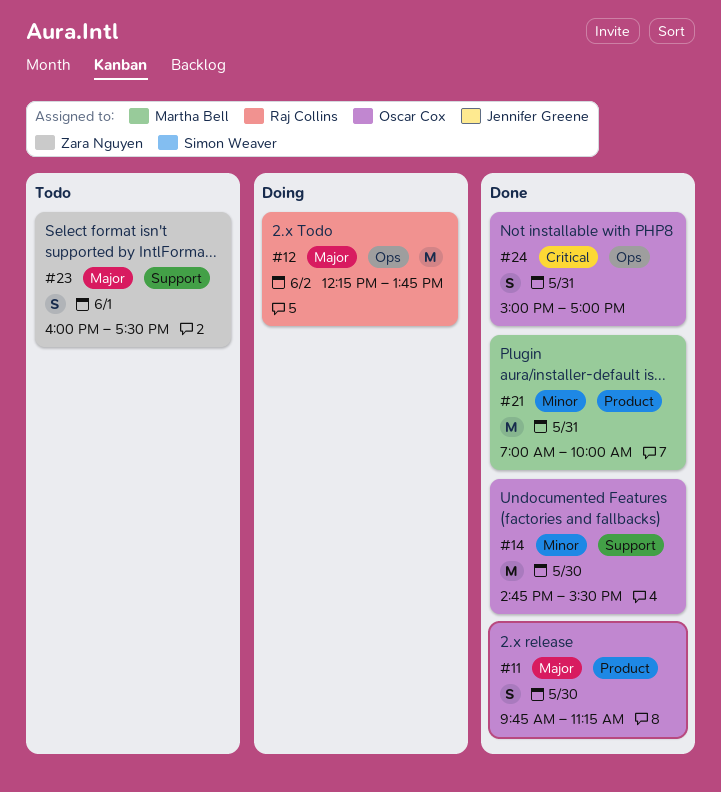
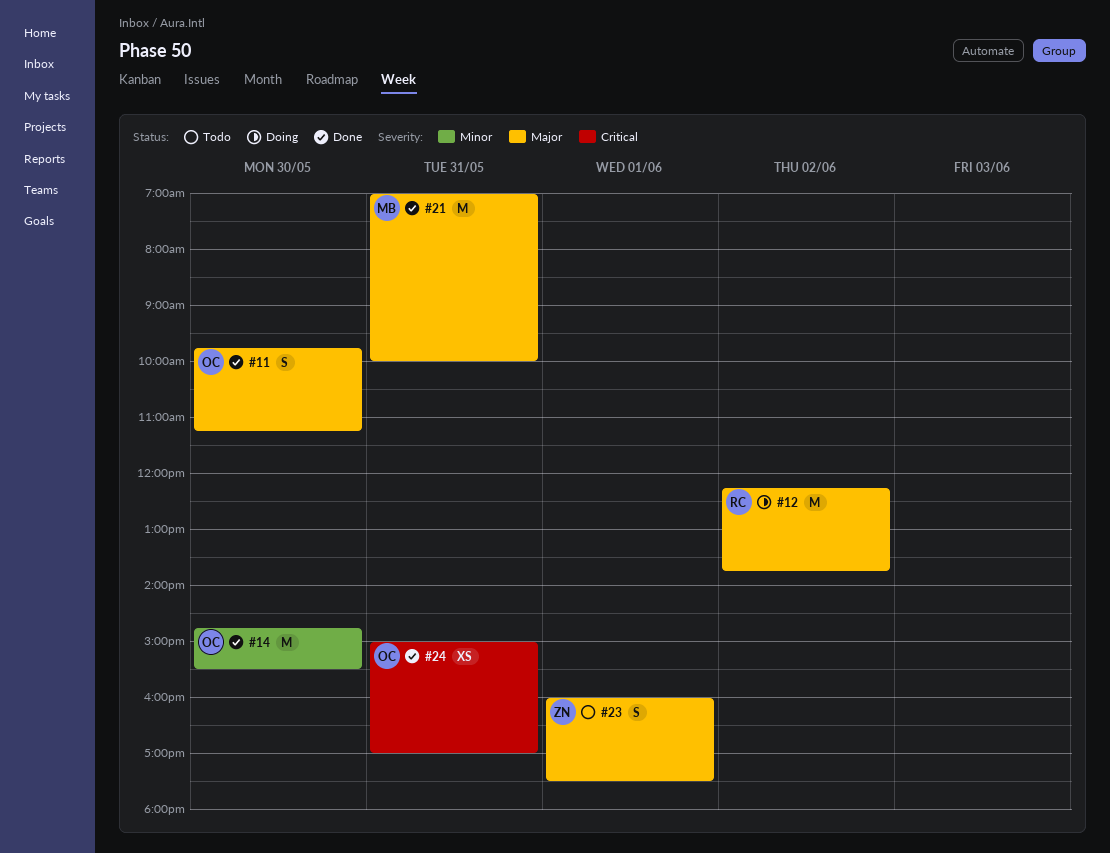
#21, priority: Minor -> Major
#24, estimate: S -> XS

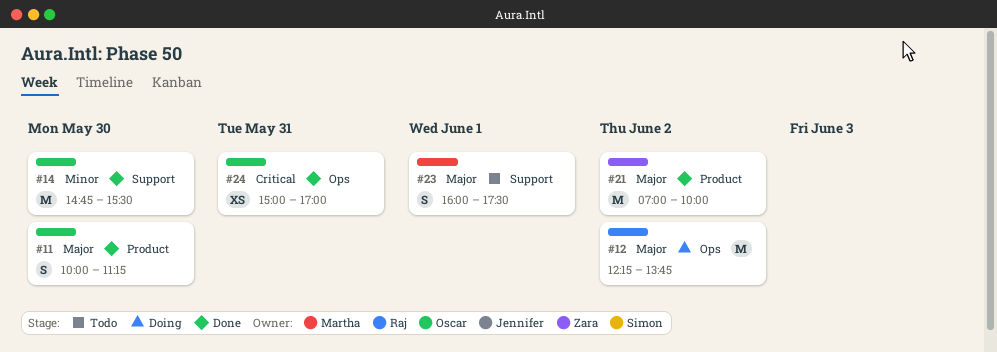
#11, begins: 09:45 -> 10:00
#21, owner: Martha -> Zara
#21, day: May 31 -> Jun 2
#23, owner: Zara -> Martha

